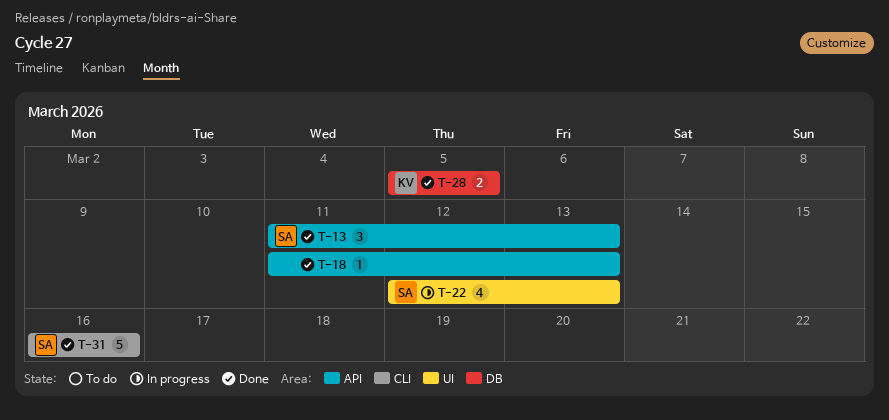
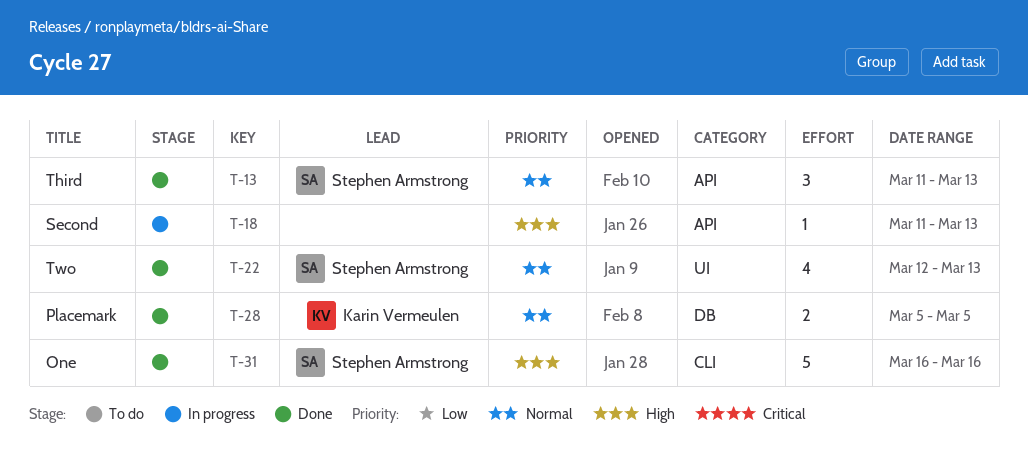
T-18, status: Done -> In progress
T-22, status: In progress -> Done

